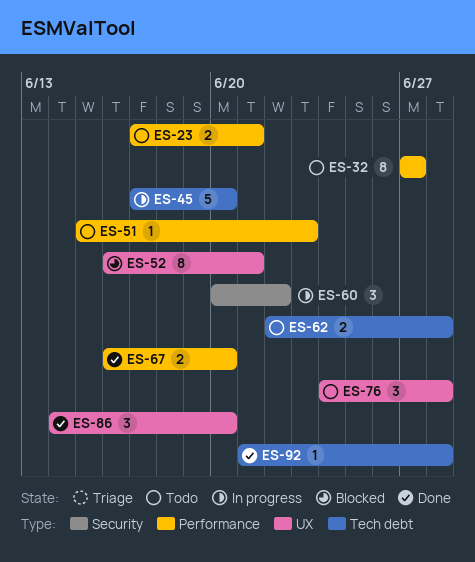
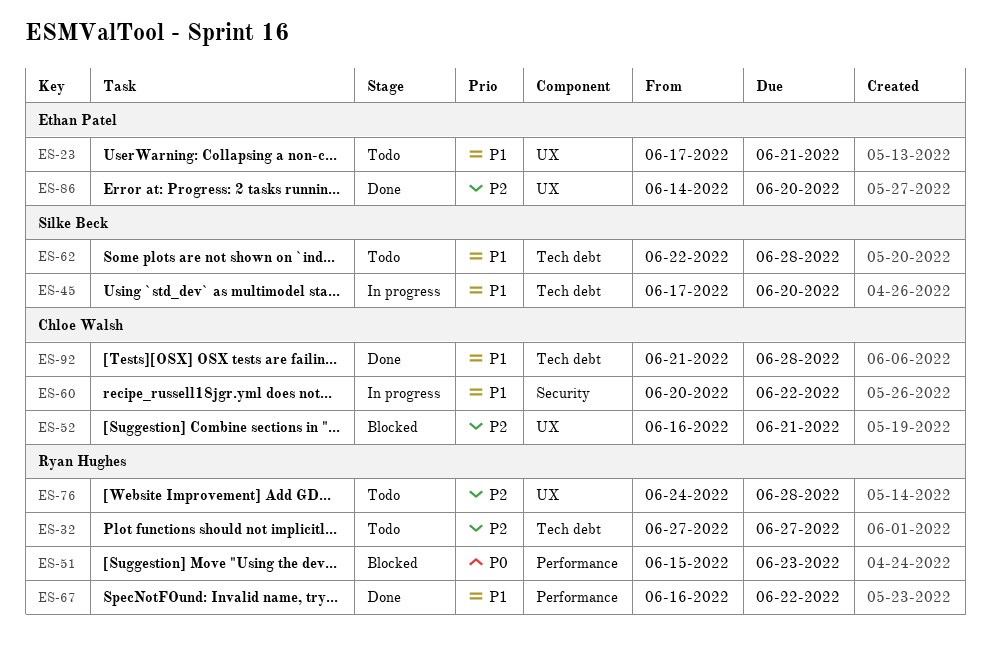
ES-23, label: Performance -> UX
ES-32, label: Performance -> Tech debt
ES-51, status: Todo -> Blocked
ES-67, due: Jun 20 -> Jun 22

